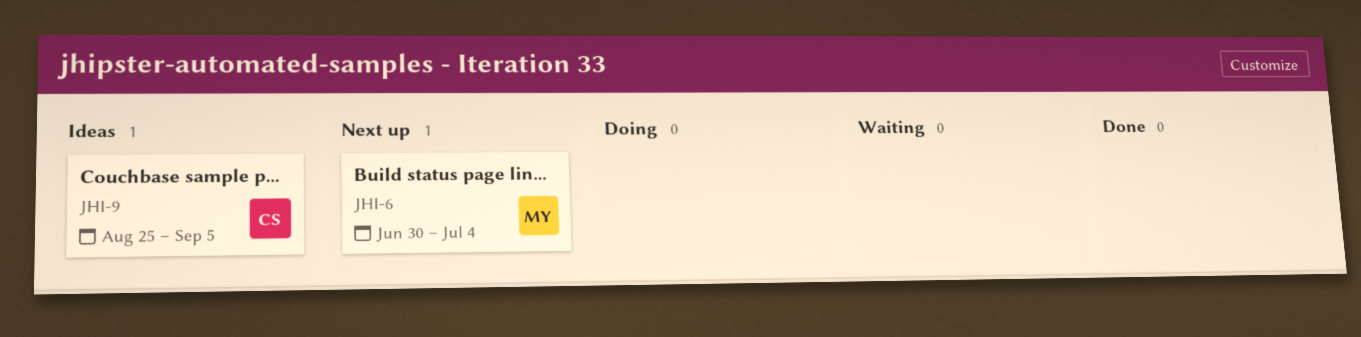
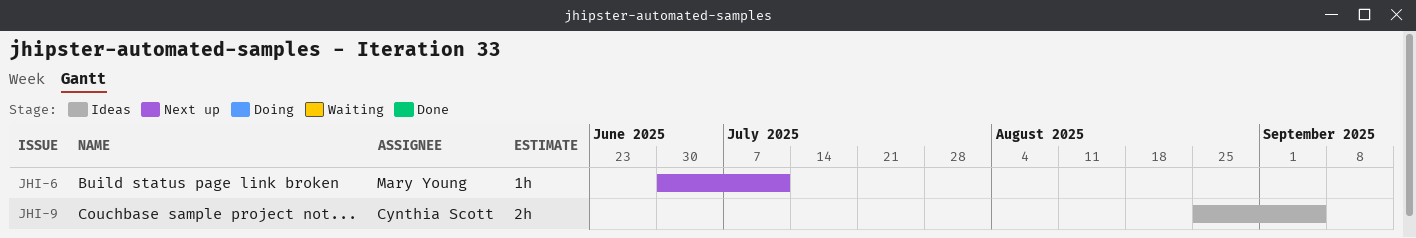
JHI-6, due: Jul 4 -> Jul 11

